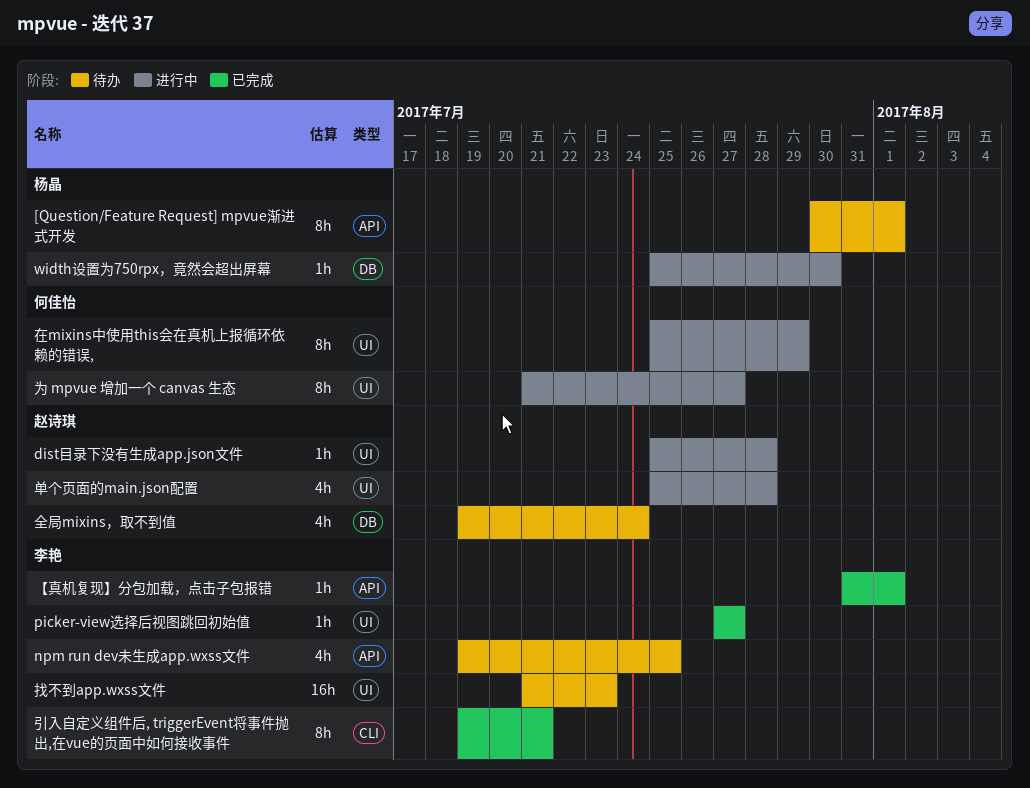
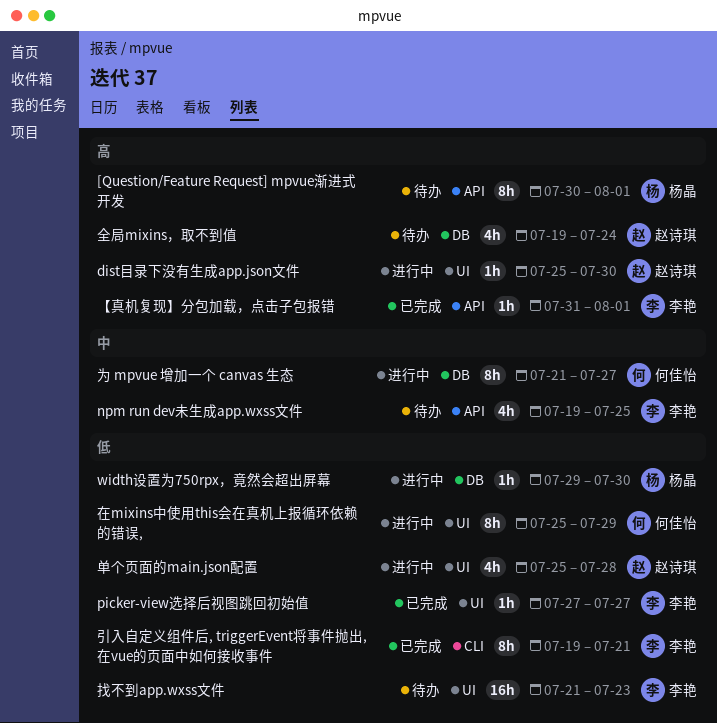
dist目录下没有生成app.json文件, due: Jul 28 -> Jul 30
width设置为750rpx，竟然会超出屏幕, start: Jul 25 -> Jul 29
为 mpvue 增加一个 canvas 生态, label: UI -> DB

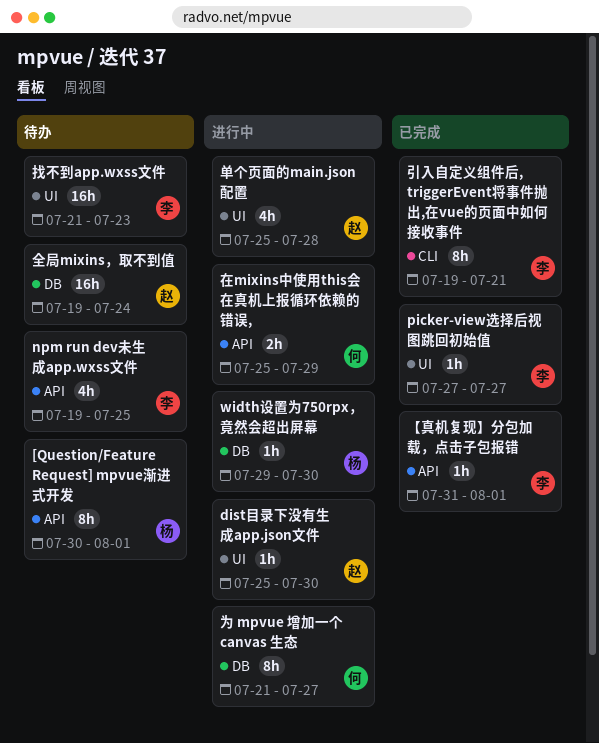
全局mixins，取不到值, estimate: 4h -> 16h
在mixins中使用this会在真机上报循环依赖的错误,, label: UI -> API
在mixins中使用this会在真机上报循环依赖的错误,, estimate: 8h -> 2h

